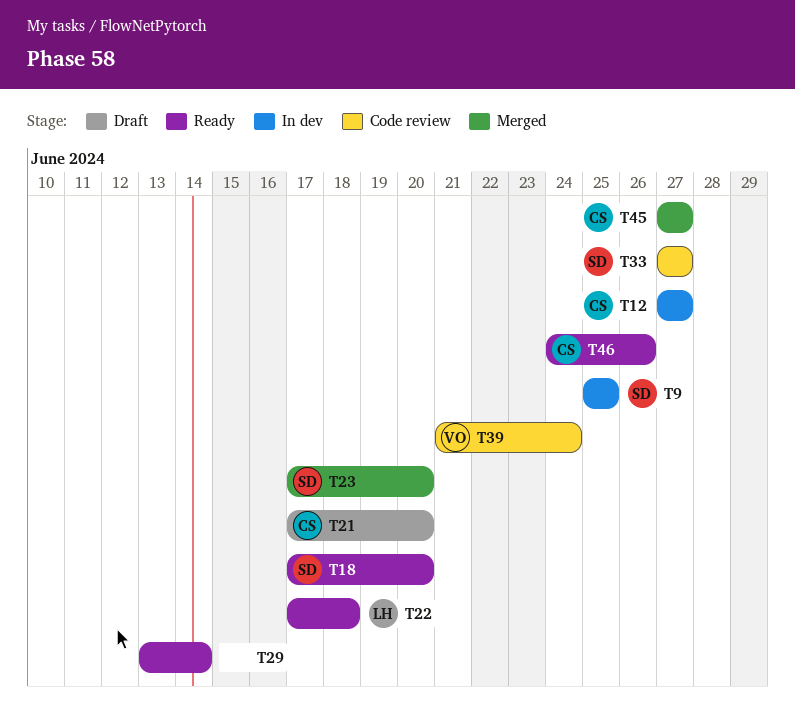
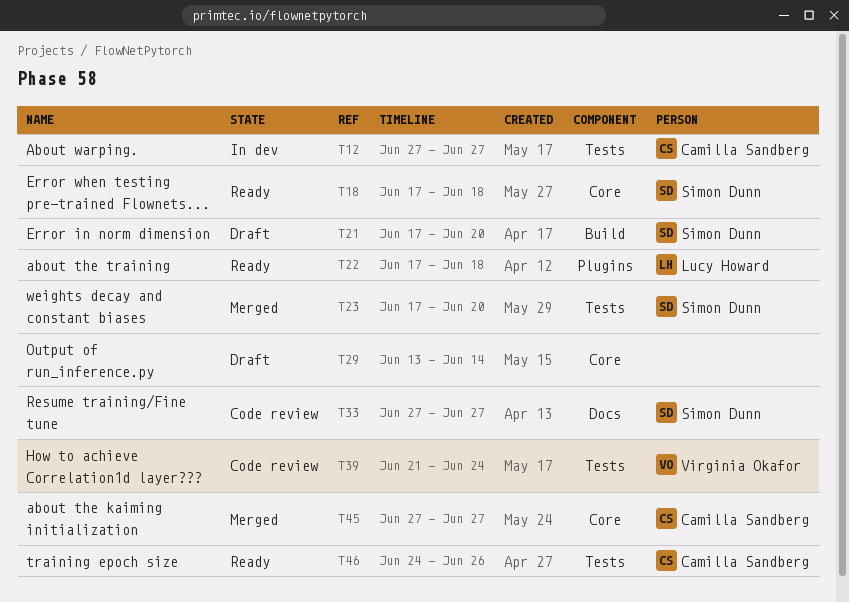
T9: present -> none
T18, due: Jun 20 -> Jun 18
T21, owner: Camilla Sandberg -> Simon Dunn
T29, status: Ready -> Draft

